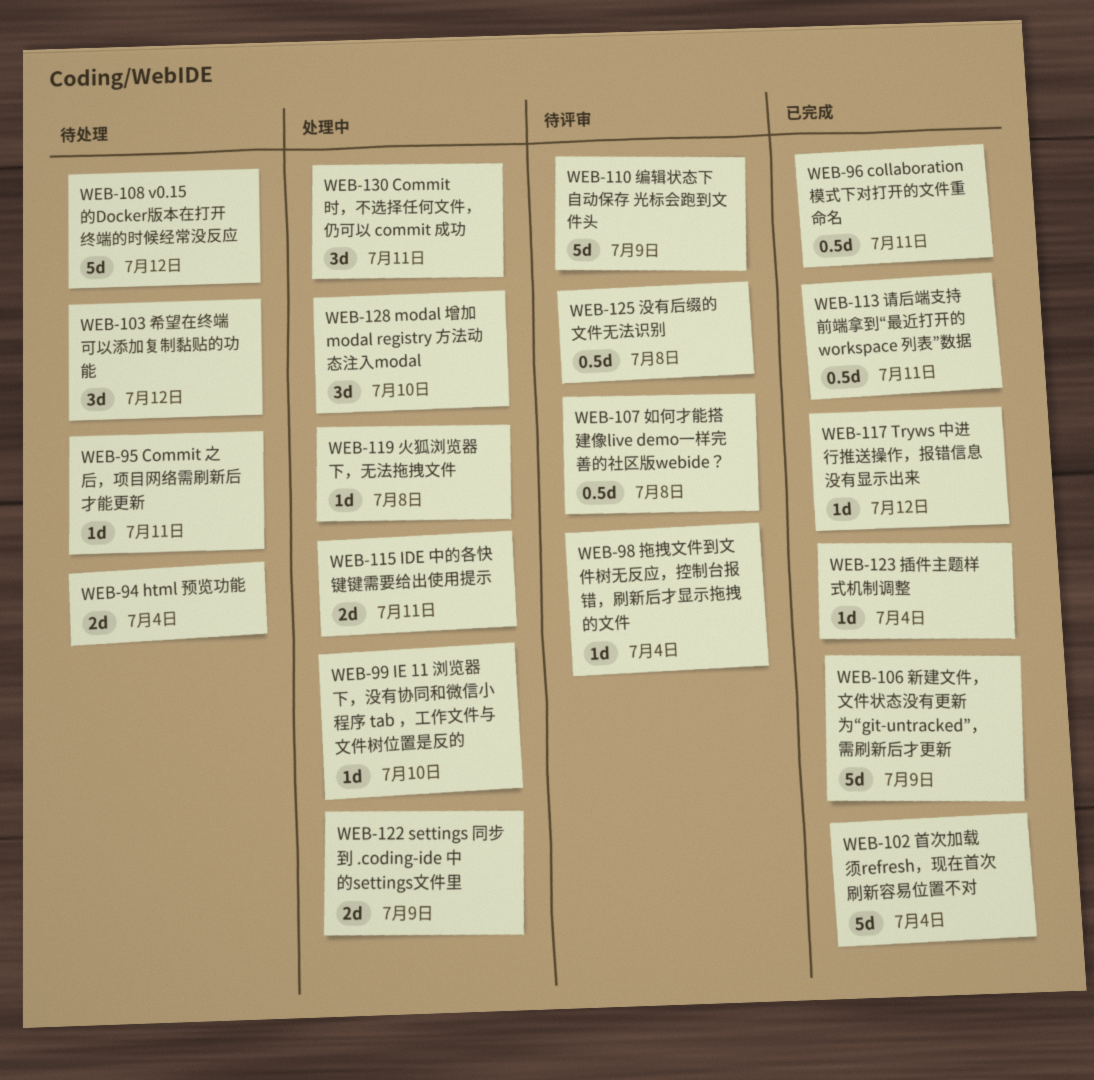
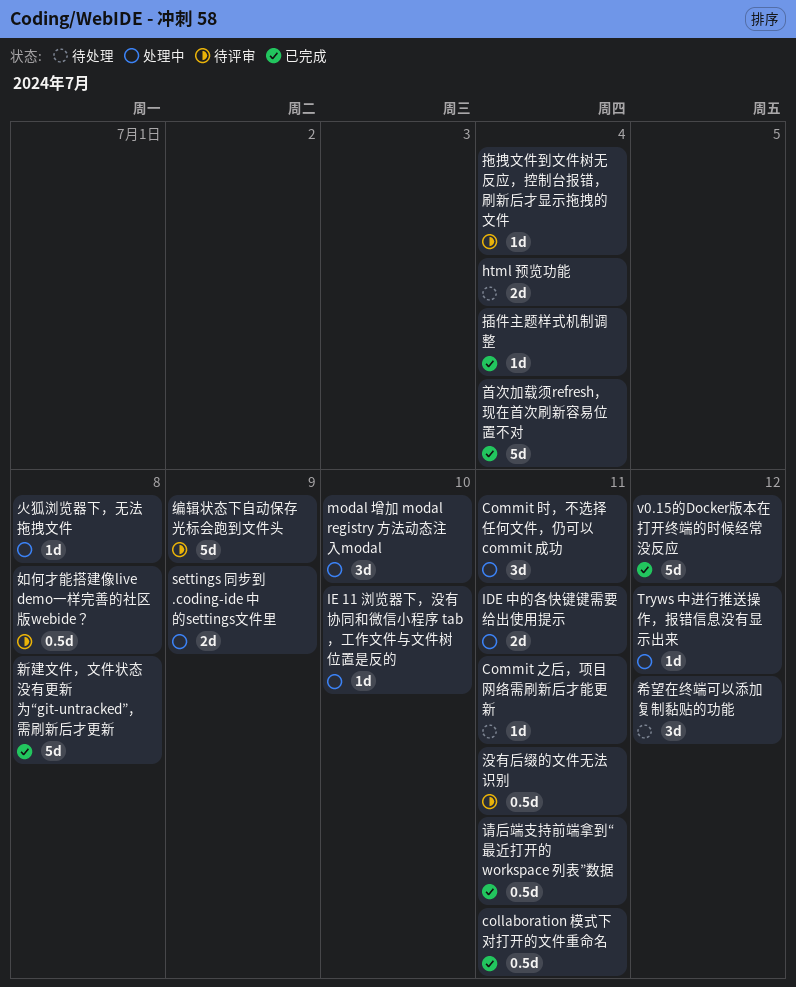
Tryws 中进行推送操作，报错信息没有显示出来, status: 已完成 -> 处理中
v0.15的Docker版本在打开终端的时候经常没反应, status: 待处理 -> 已完成
新建文件，文件状态没有更新为“git-untracked”，需刷新后才更新, due: Jul 9 -> Jul 8
没有后缀的文件无法识别, due: Jul 8 -> Jul 11

